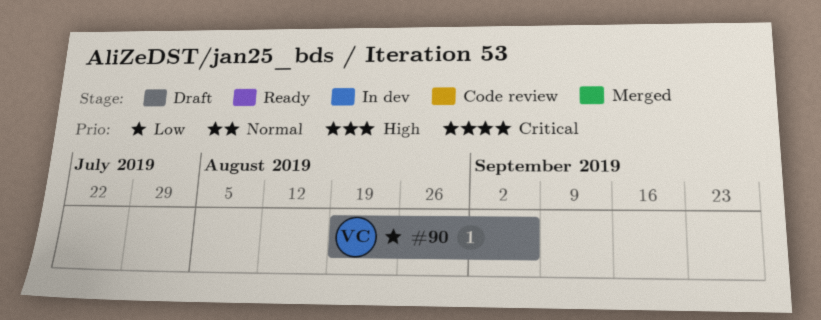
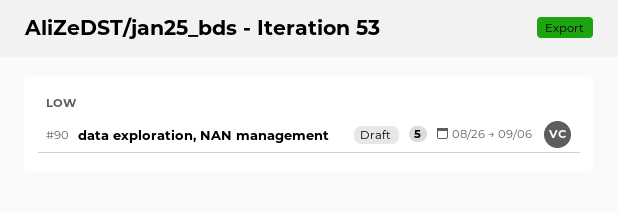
#90, estimate: 1 -> 5
#90, start: Aug 19 -> Aug 26

